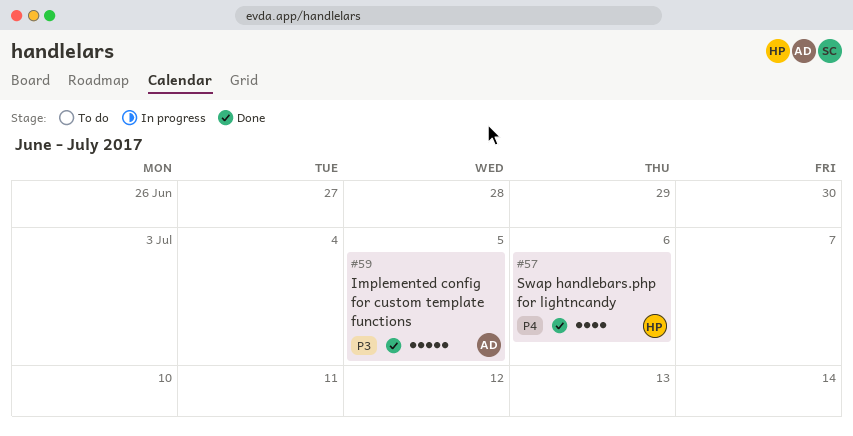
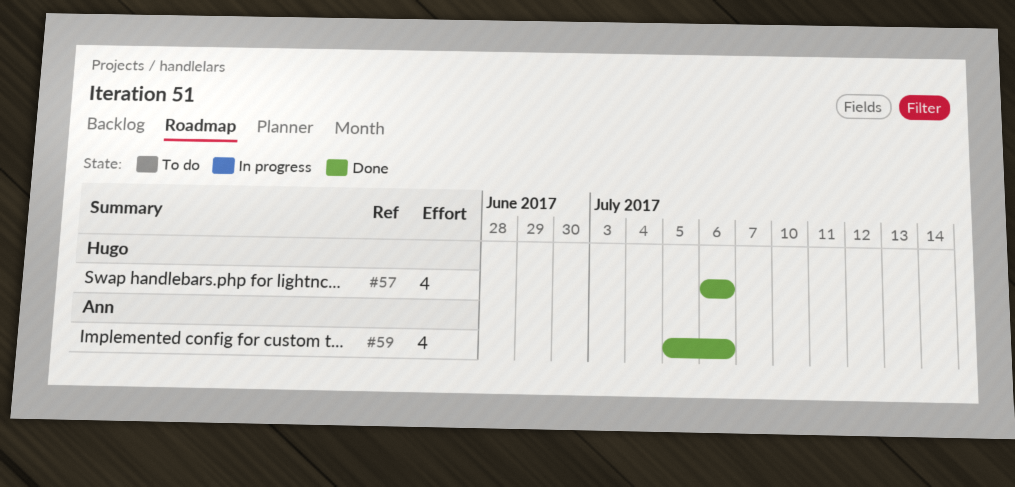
#59, estimate: 5 -> 4
#59, due: Jul 5 -> Jul 6

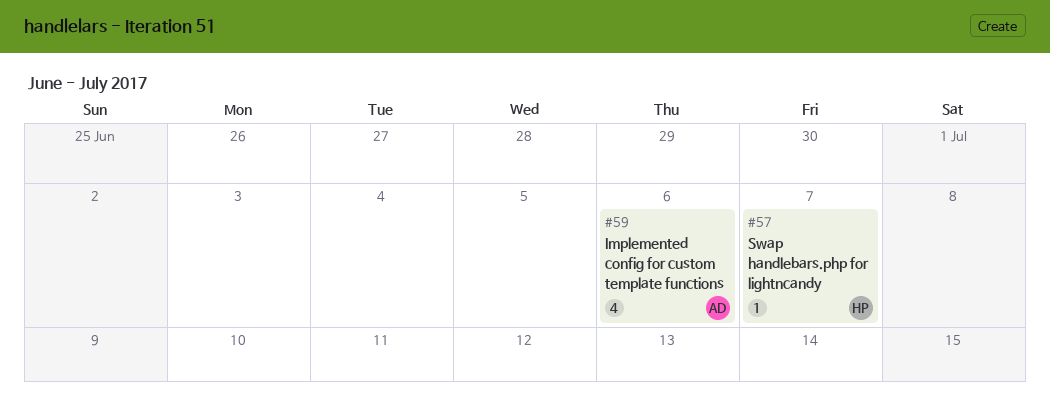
#57, estimate: 4 -> 1
#57, due: Jul 6 -> Jul 7

